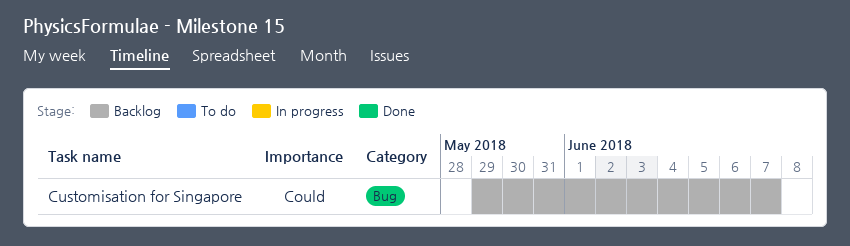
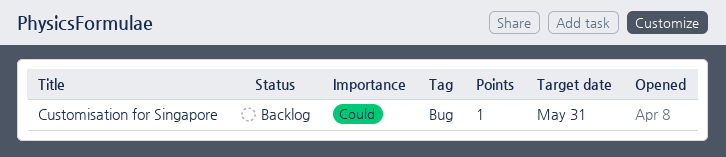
Customisation for Singapore, due: Jun 7 -> May 31

